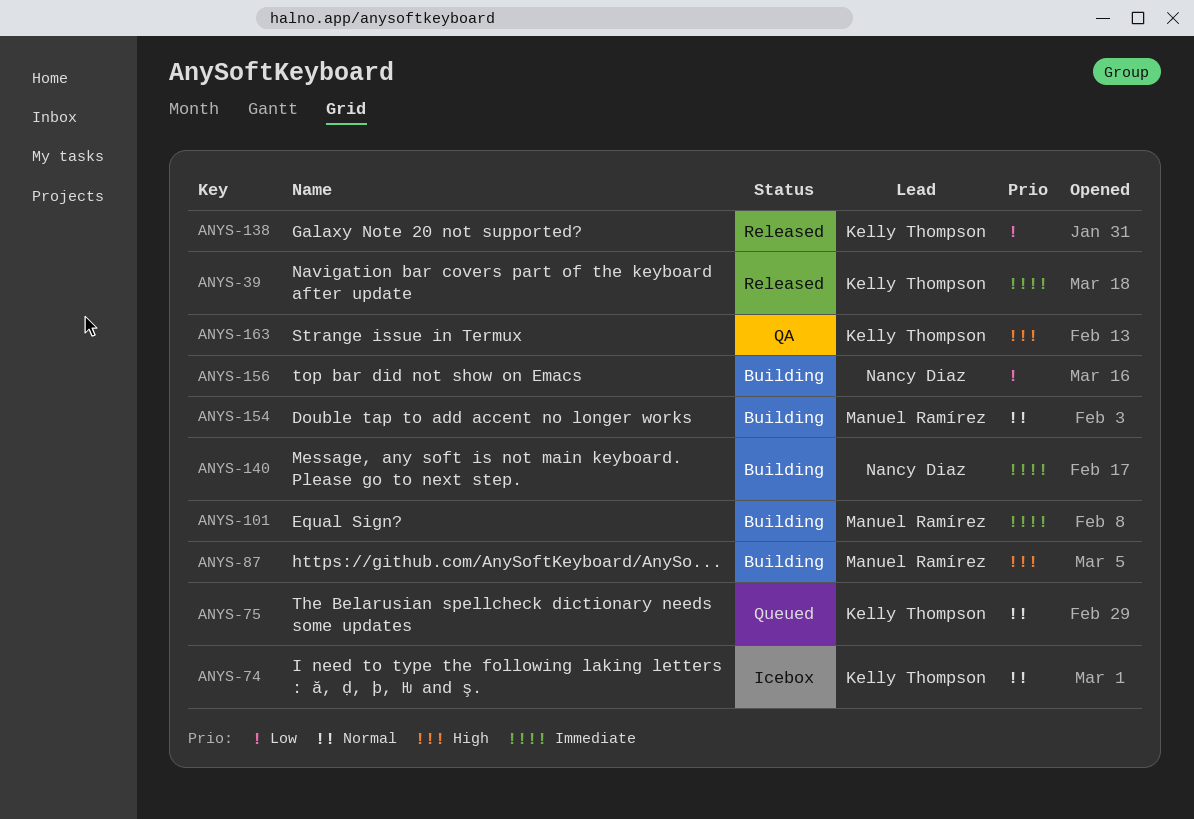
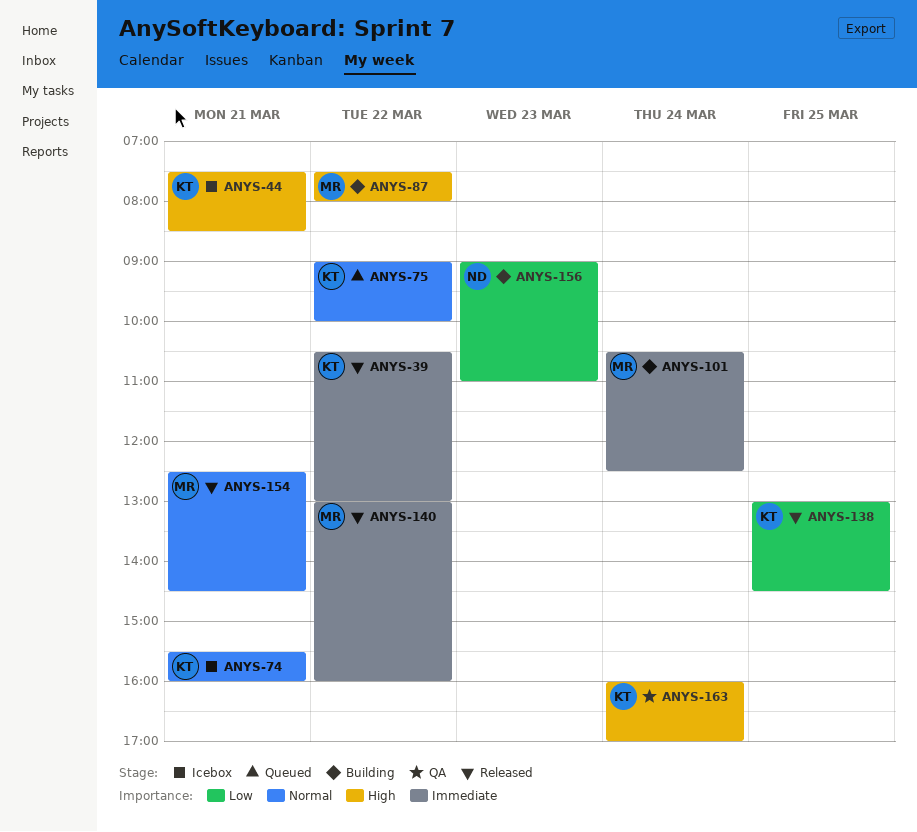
ANYS-44: none -> present
ANYS-140, status: Building -> Released
ANYS-140, owner: Nancy Diaz -> Manuel Ramírez
ANYS-154, status: Building -> Released

